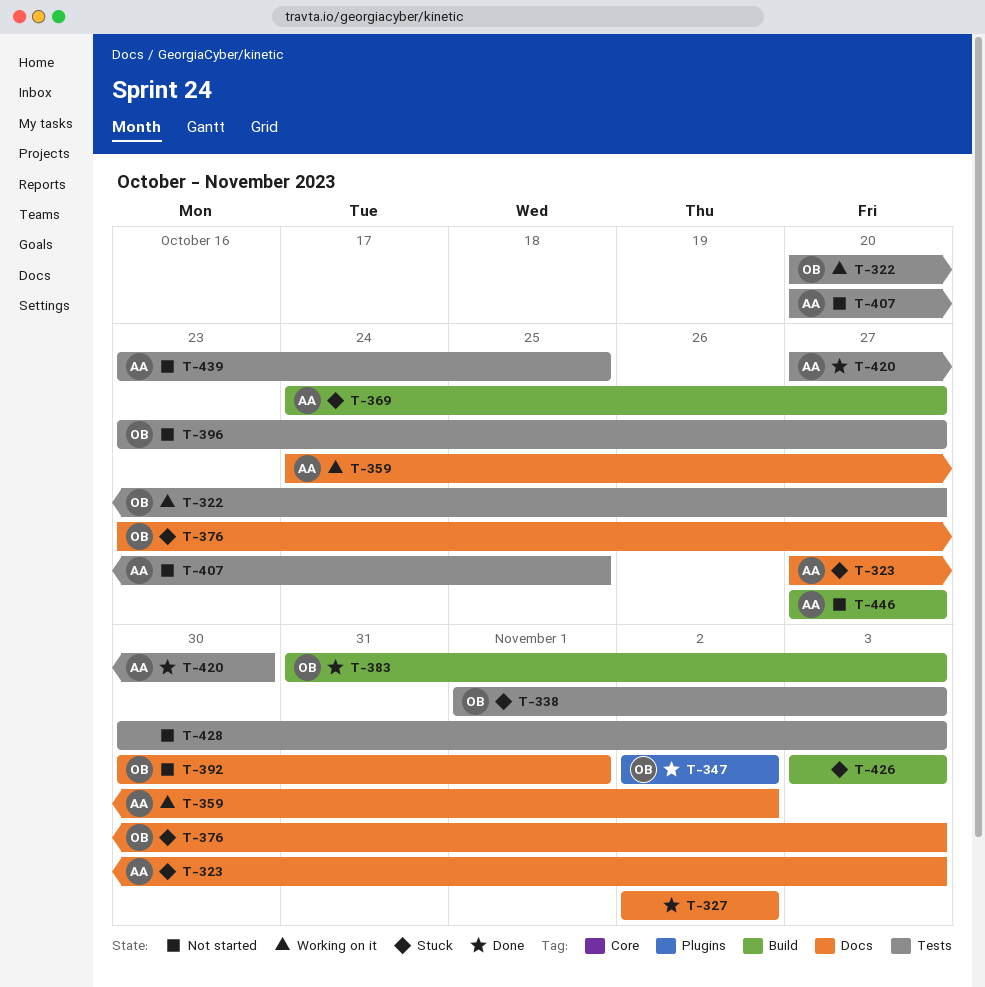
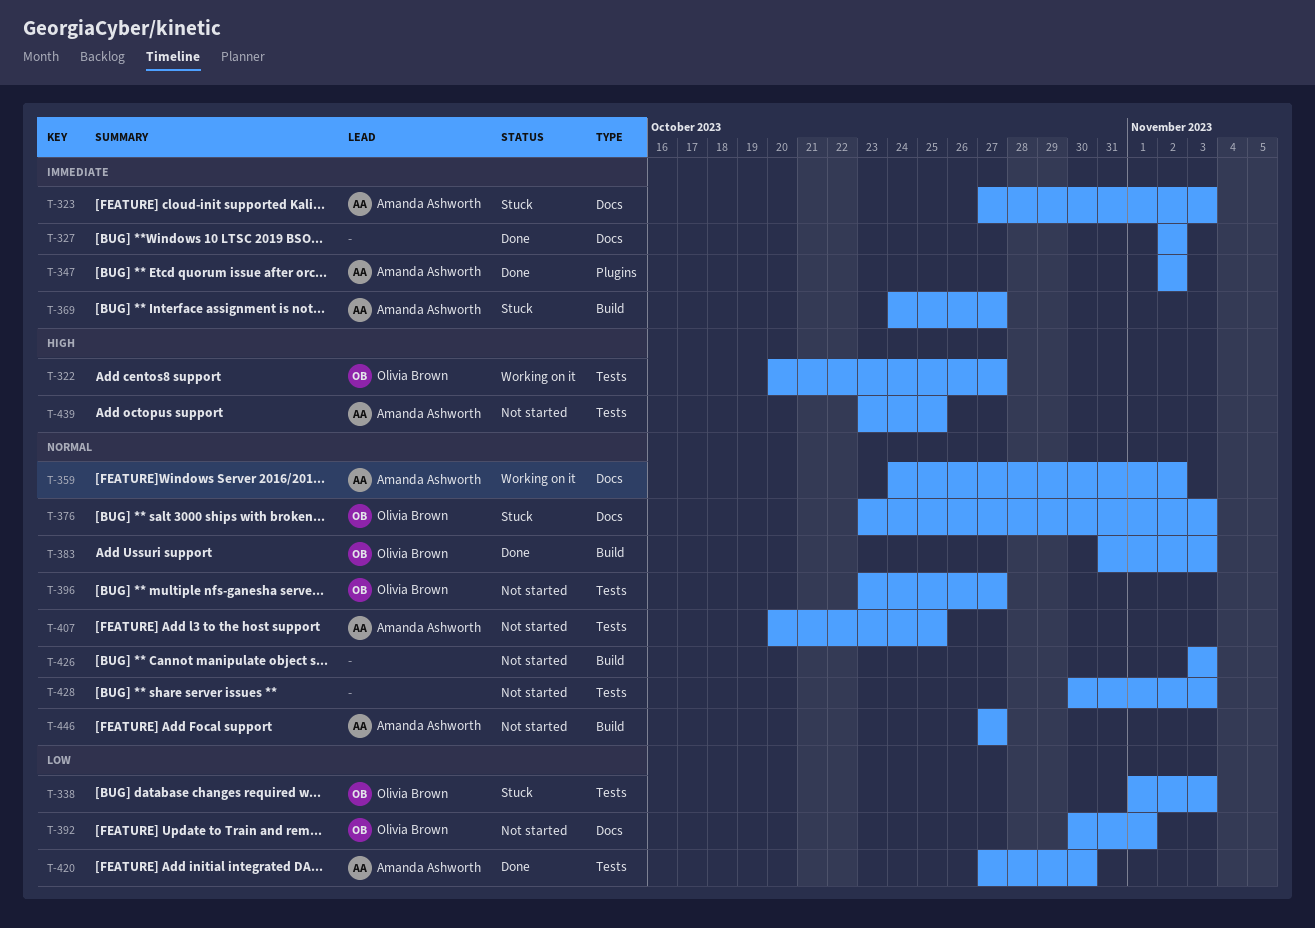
T-347, owner: Olivia Brown -> Amanda Ashworth
T-426, status: Stuck -> Not started

